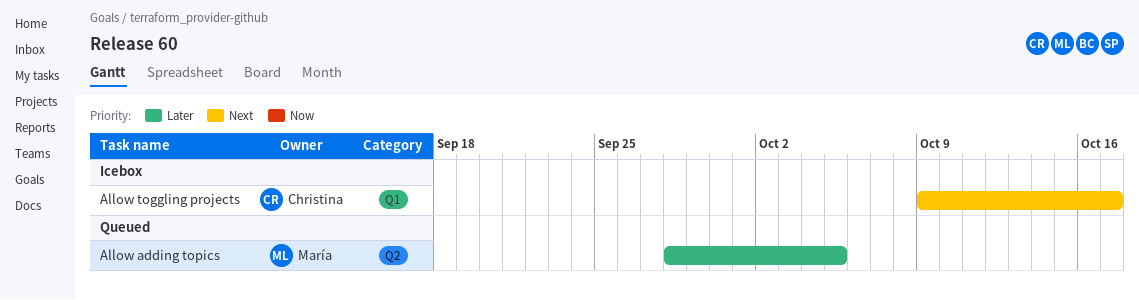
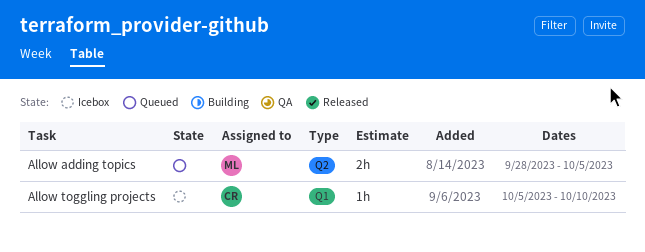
Allow toggling projects, start: Oct 9 -> Oct 5
Allow toggling projects, due: Oct 17 -> Oct 10

